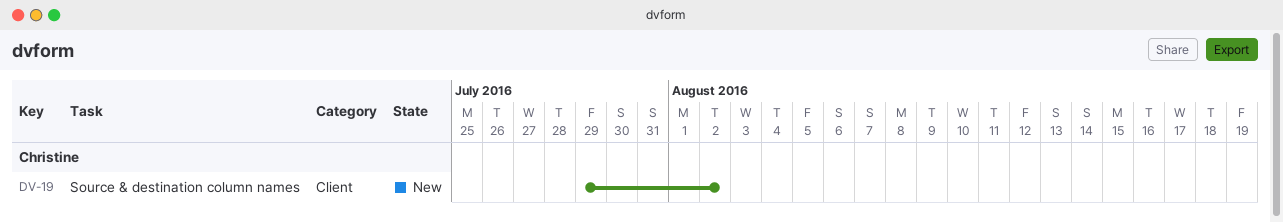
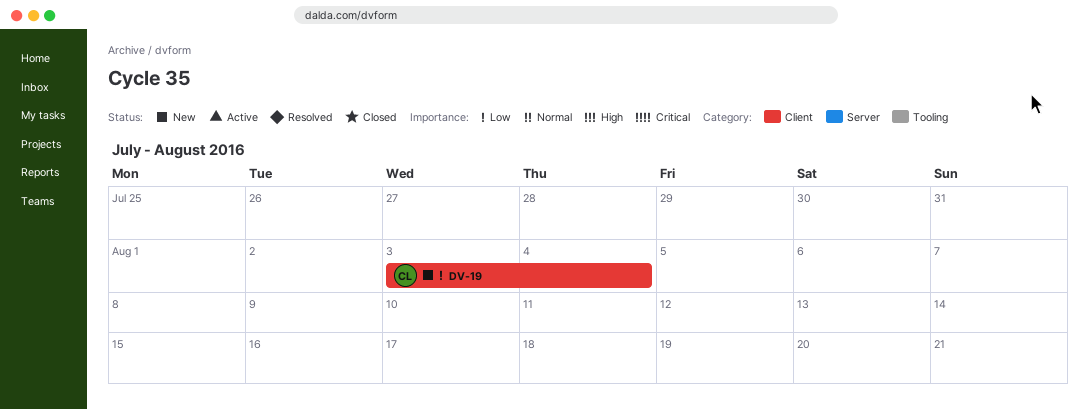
DV-19, start: Jul 29 -> Aug 3
DV-19, due: Aug 2 -> Aug 4

